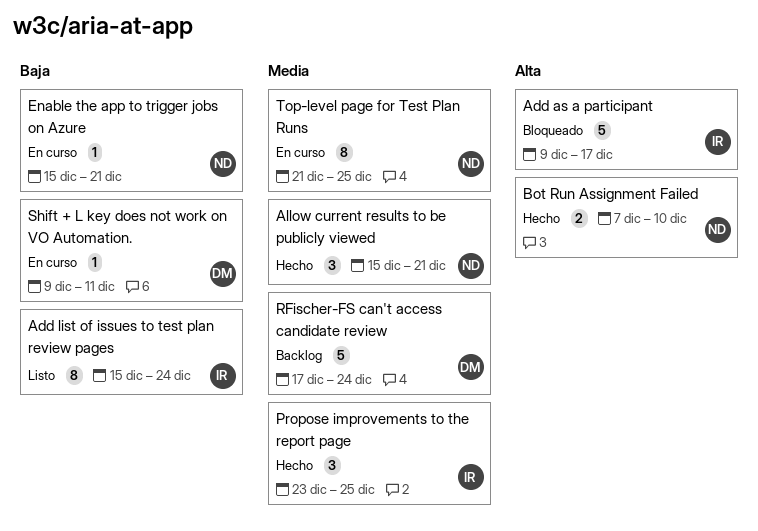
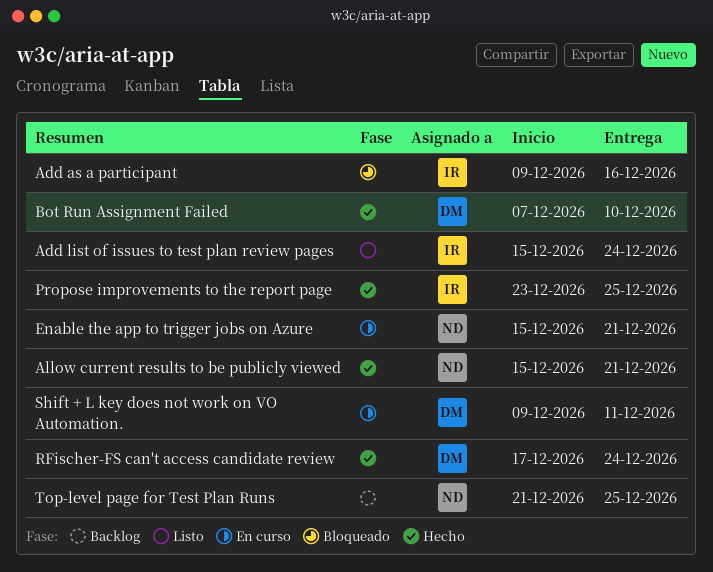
Add as a participant, due: Dec 17 -> Dec 16
Bot Run Assignment Failed, owner: ND -> DM
RFischer-FS can't access candidate review, status: Backlog -> Hecho
Top-level page for Test Plan Runs, status: En curso -> Backlog

